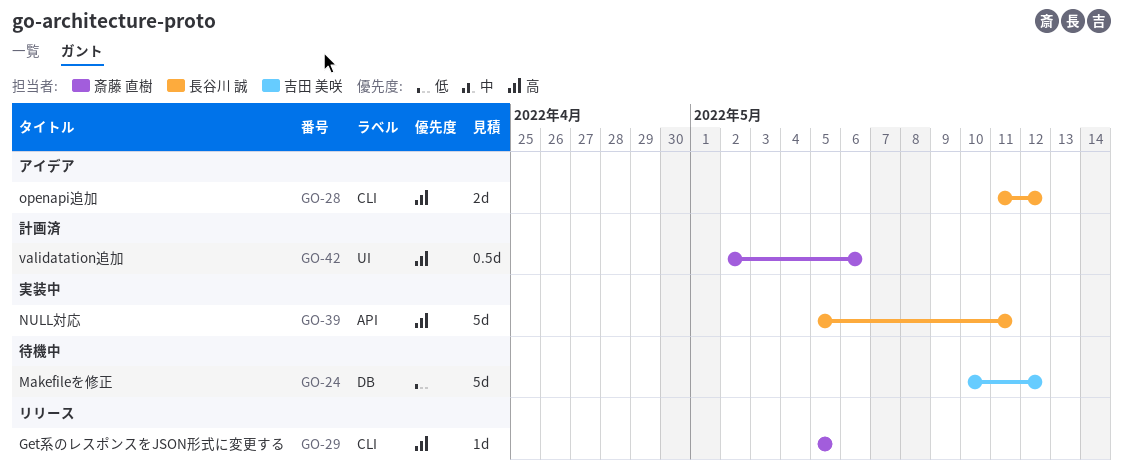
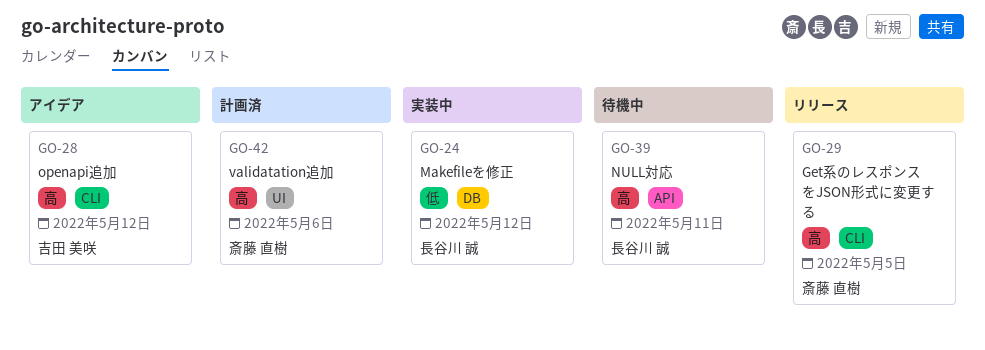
GO-24, status: 待機中 -> 実装中
GO-24, owner: 吉田 美咲 -> 長谷川 誠
GO-28, owner: 長谷川 誠 -> 吉田 美咲
GO-39, status: 実装中 -> 待機中

